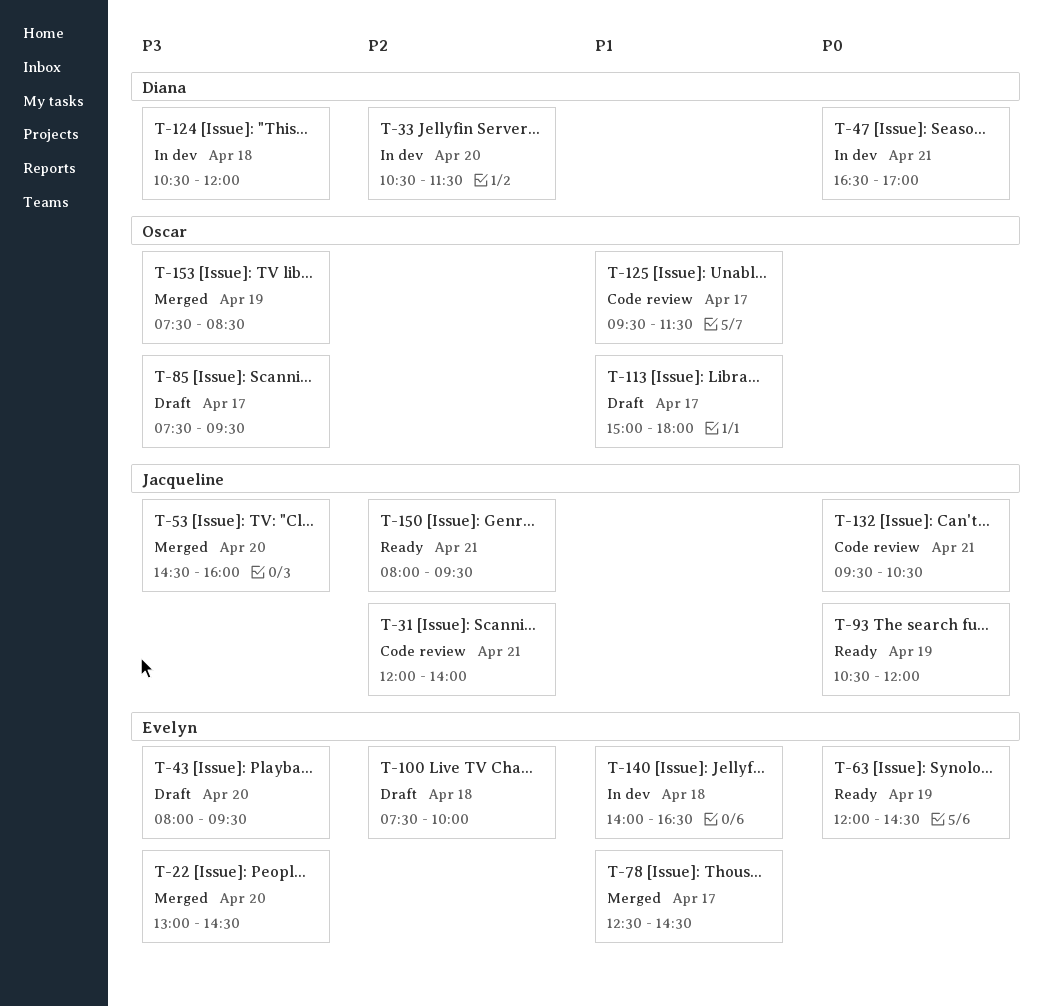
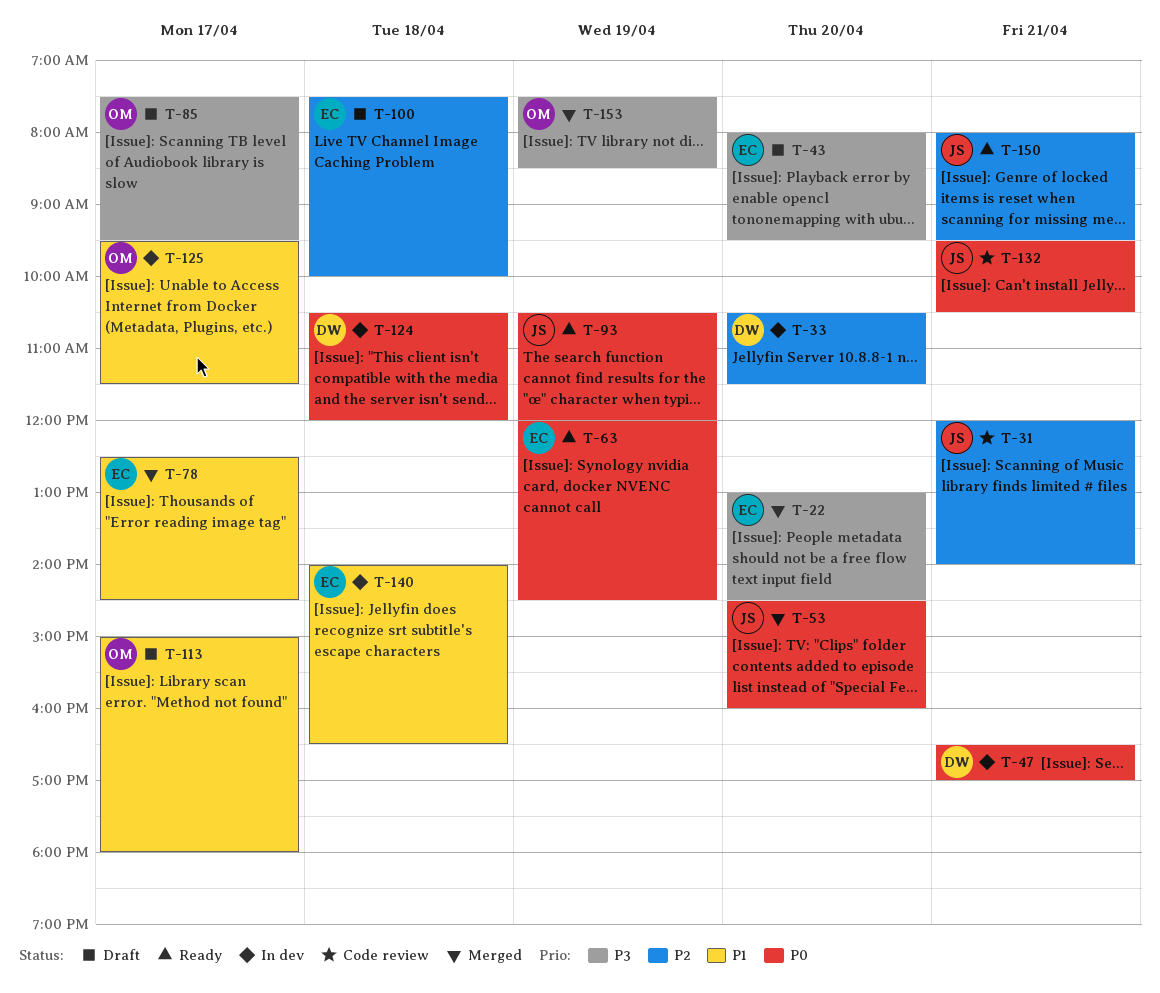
T-53, priority: P3 -> P0
T-124, priority: P3 -> P0
T-125, status: Code review -> In dev

